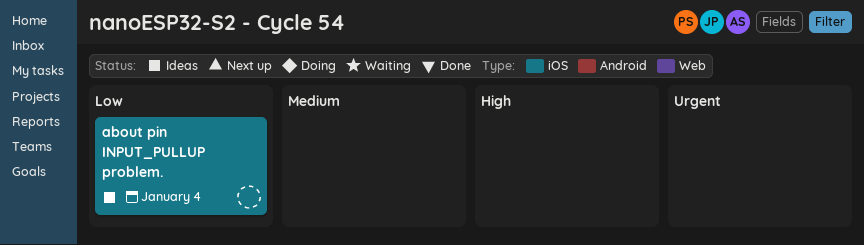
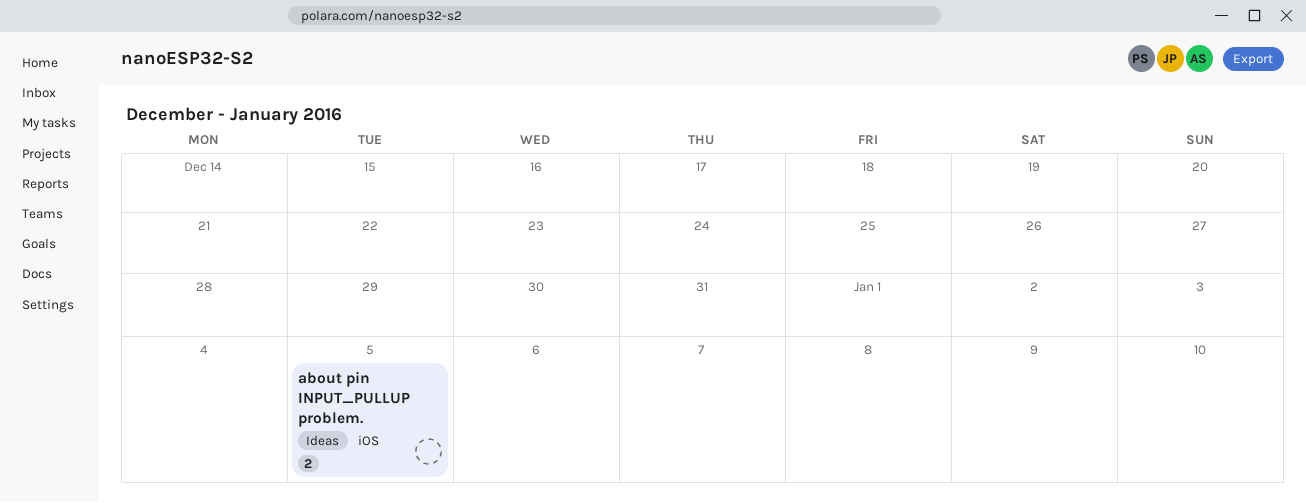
about pin INPUT_PULLUP problem., due: Jan 4 -> Jan 5

